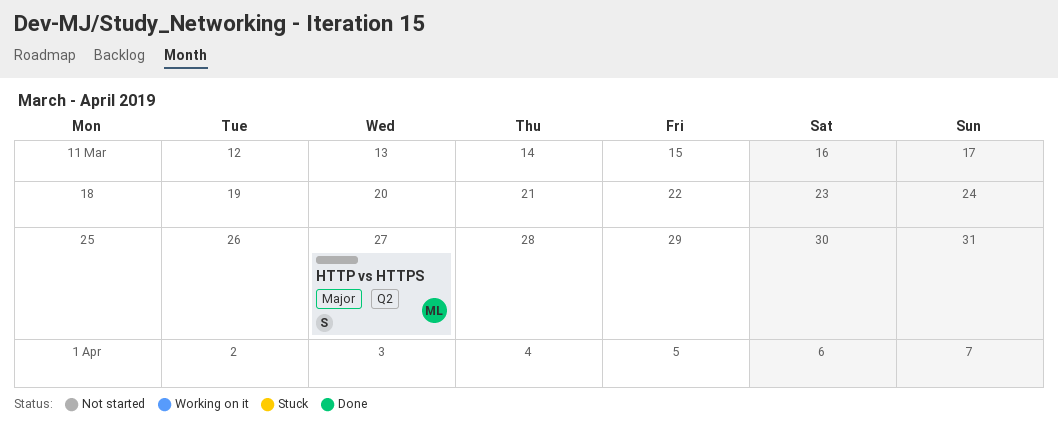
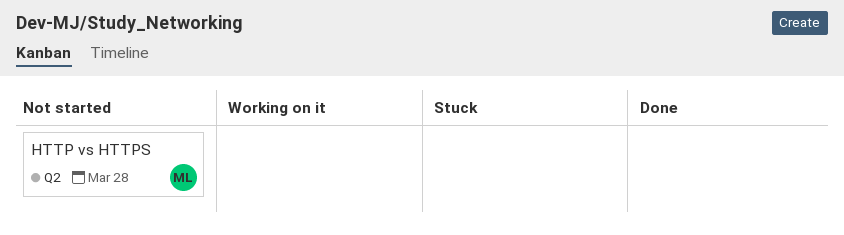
HTTP vs HTTPS, due: Mar 27 -> Mar 28

